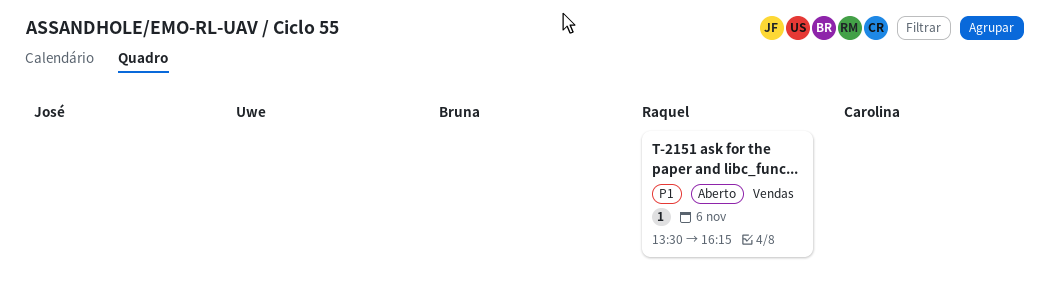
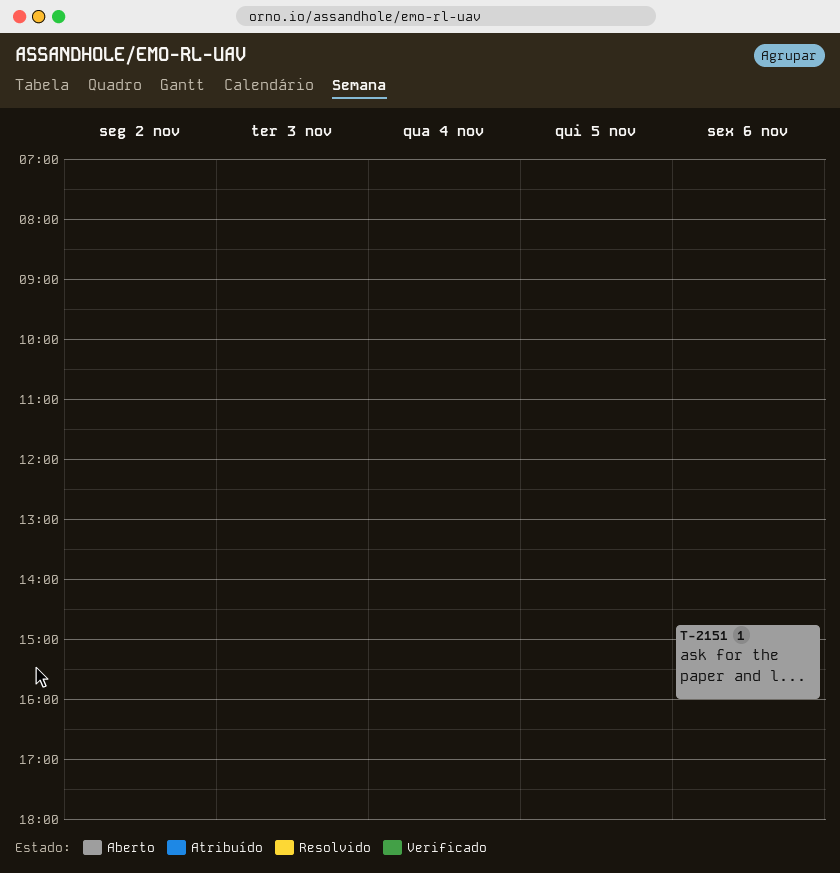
T-2151, begins: 13:30 -> 14:45
T-2151, ends: 16:15 -> 16:00

